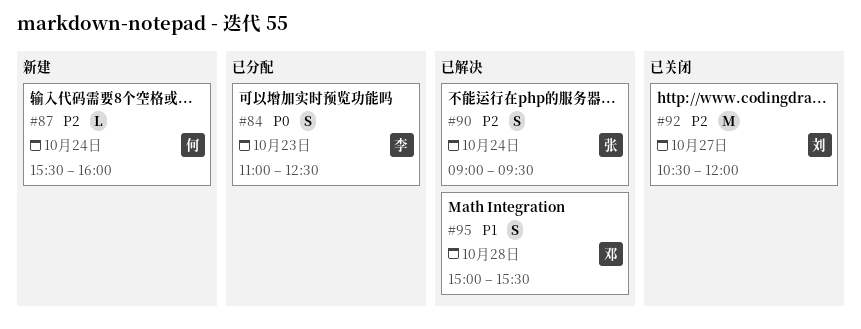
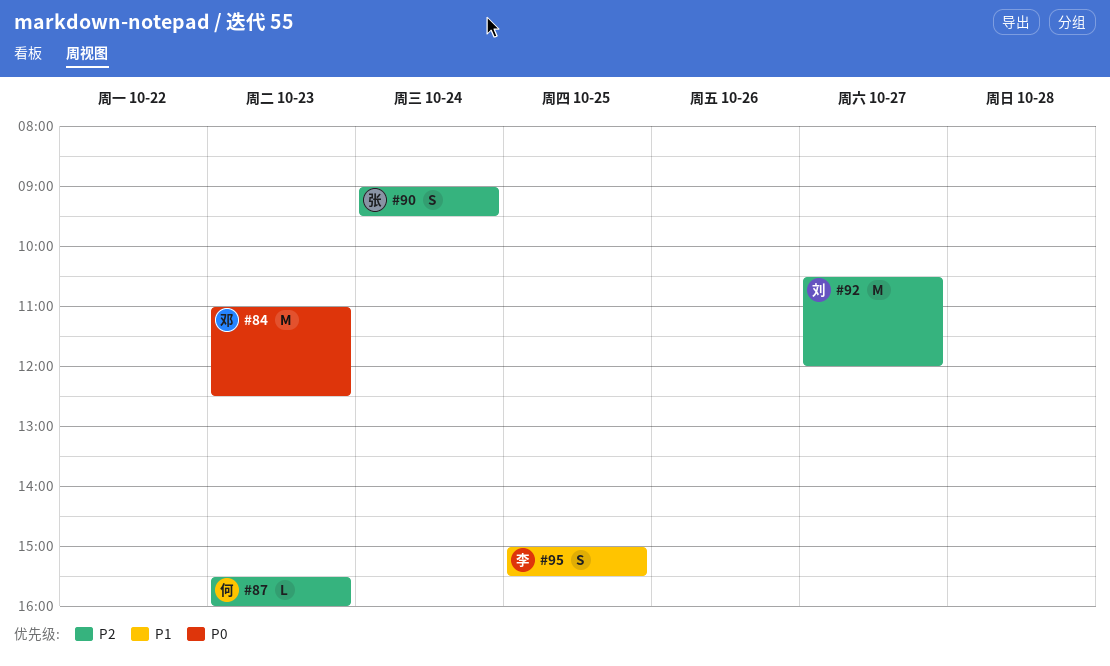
#84, owner: 李 -> 邓
#84, estimate: S -> M
#87, day: Oct 24 -> Oct 23
#95, owner: 邓 -> 李
#95, day: Oct 28 -> Oct 25

